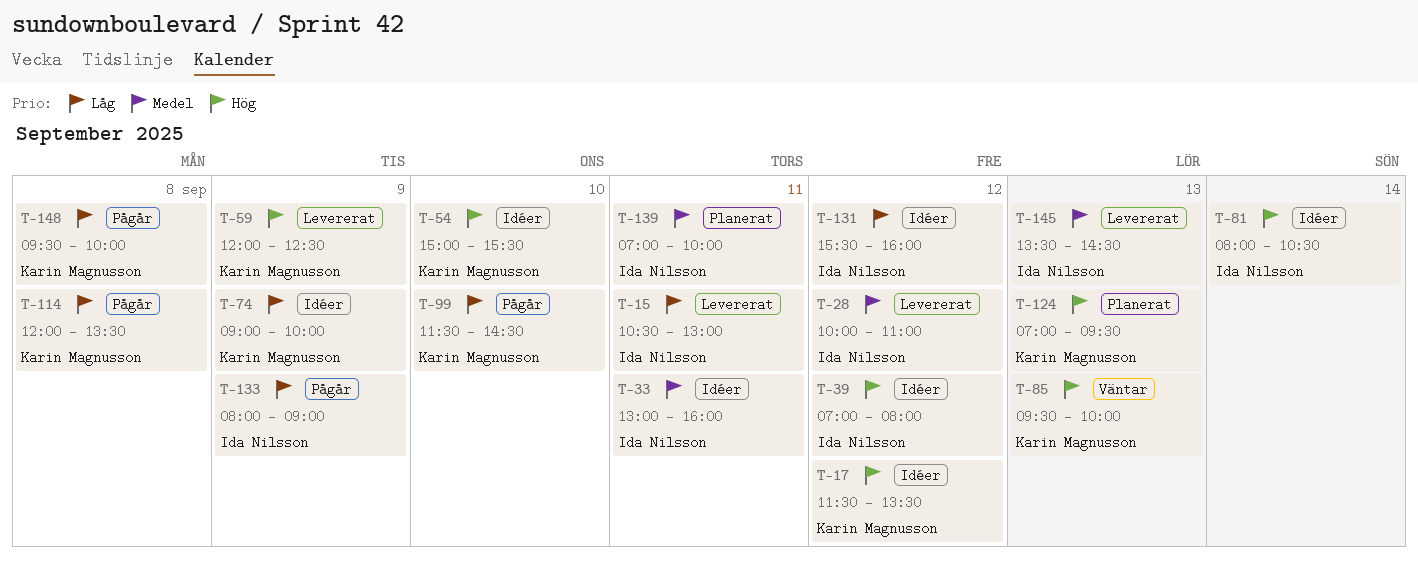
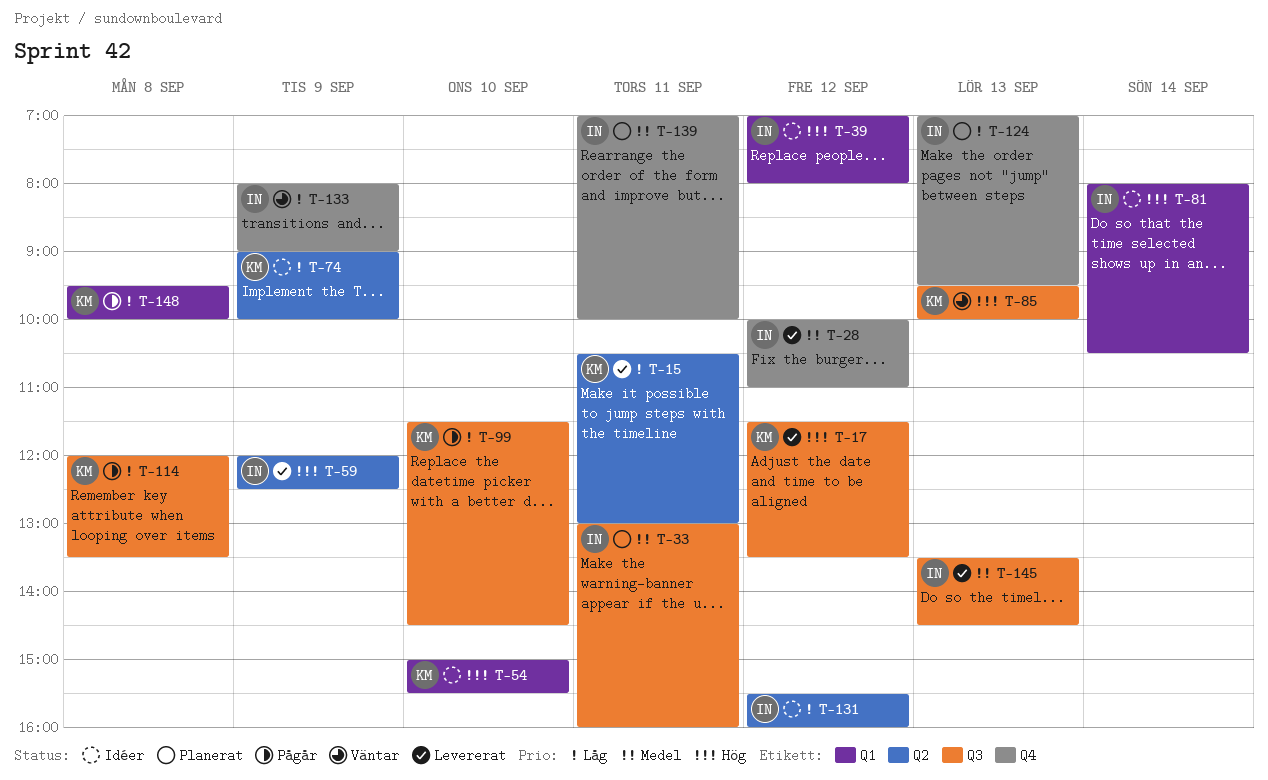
T-15, owner: Ida Nilsson -> Karin Magnusson
T-17, status: Idéer -> Levererat
T-33, status: Idéer -> Planerat
T-59, owner: Karin Magnusson -> Ida Nilsson
T-124, owner: Karin Magnusson -> Ida Nilsson
T-124, priority: Hög -> Låg
T-133, status: Pågår -> Väntar

